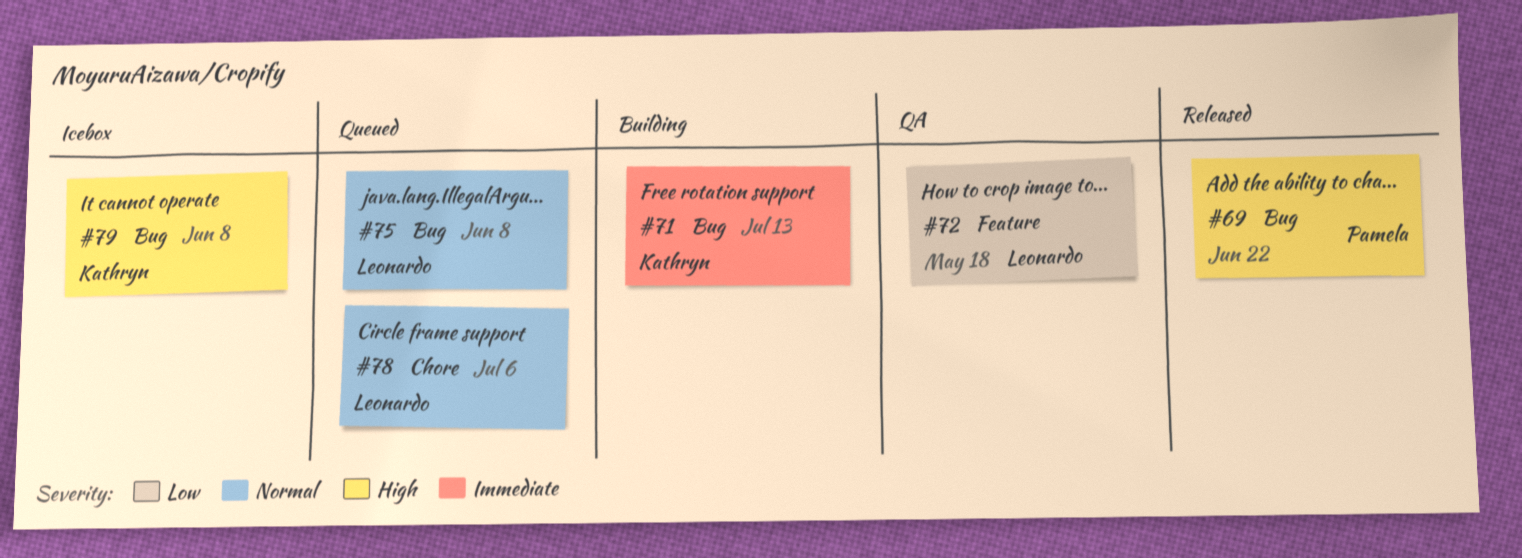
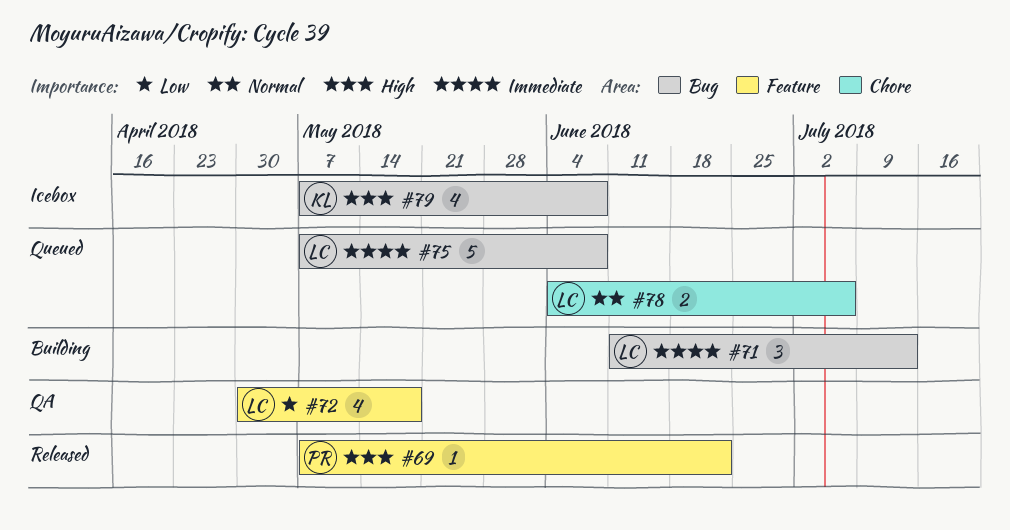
#69, label: Bug -> Feature
#71, owner: Kathryn -> Leonardo
#75, priority: Normal -> Immediate

